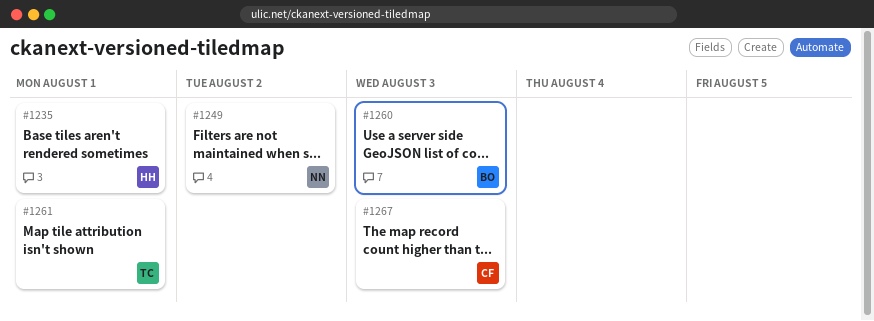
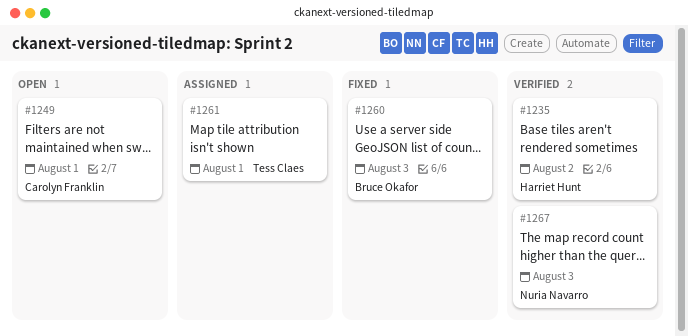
#1235, due: Aug 1 -> Aug 2
#1249, owner: Nuria Navarro -> Carolyn Franklin
#1249, due: Aug 2 -> Aug 1
#1267, owner: Carolyn Franklin -> Nuria Navarro

